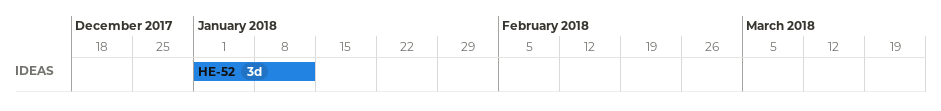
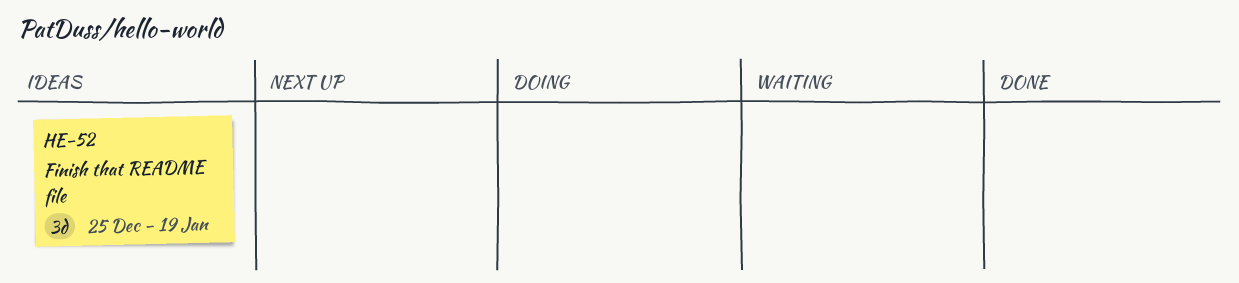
HE-52, start: Jan 1 -> Dec 25
HE-52, due: Jan 12 -> Jan 19

